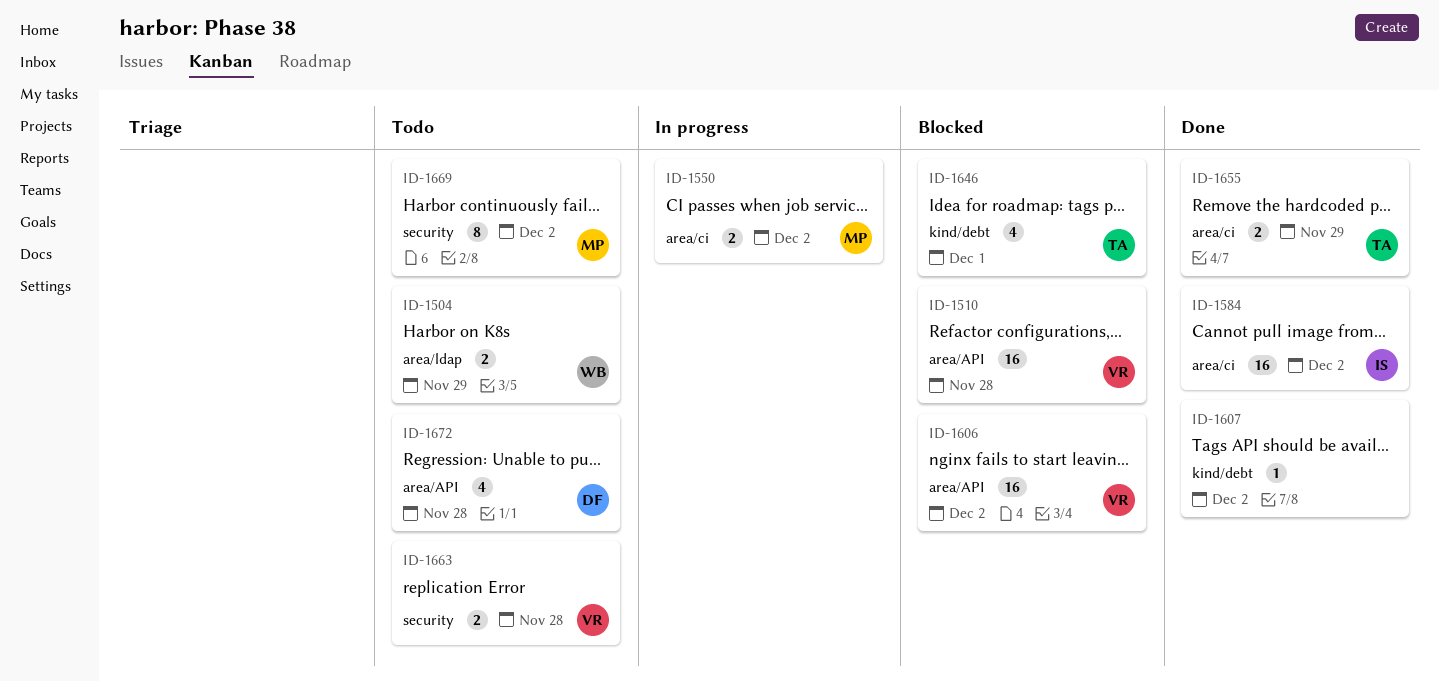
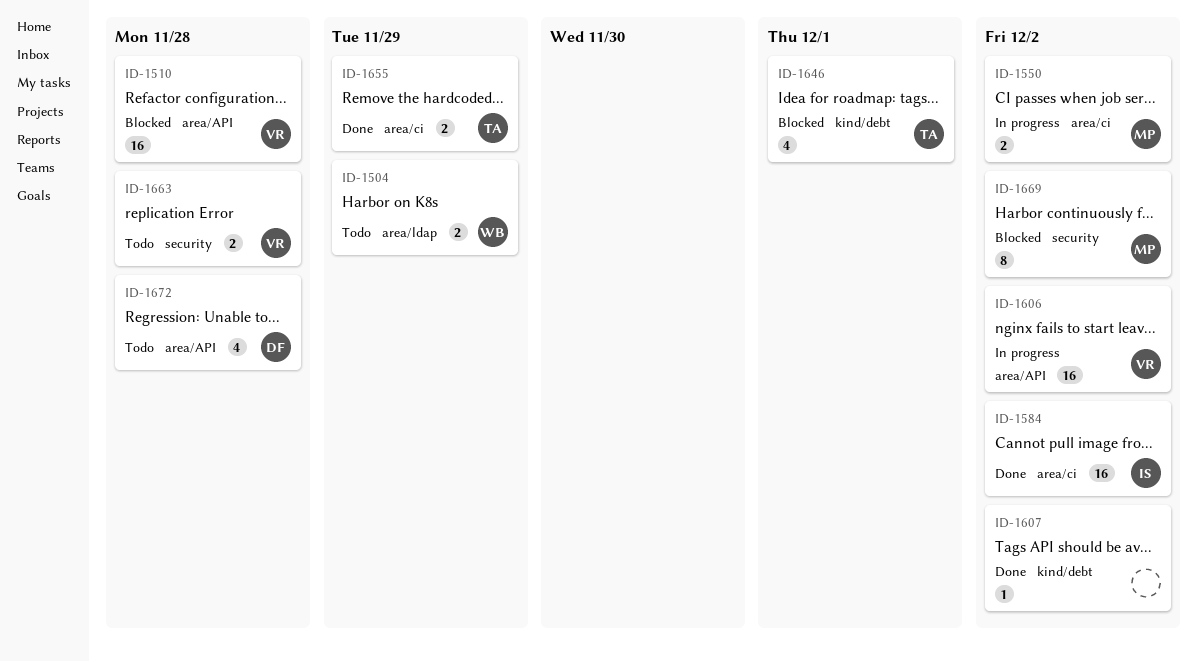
ID-1606, status: Blocked -> In progress
ID-1669, status: Todo -> Blocked

